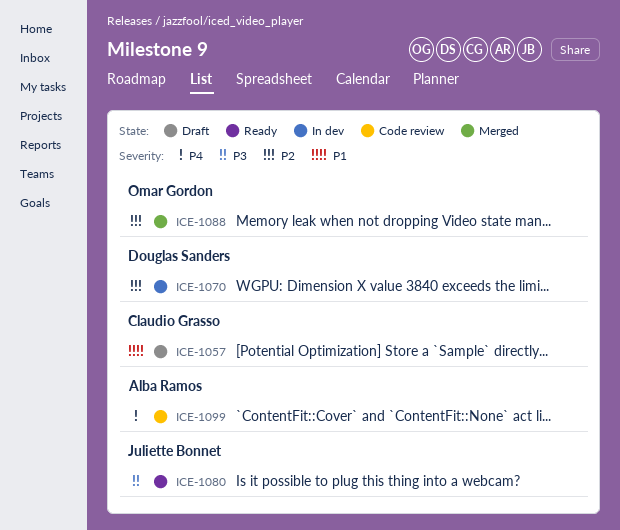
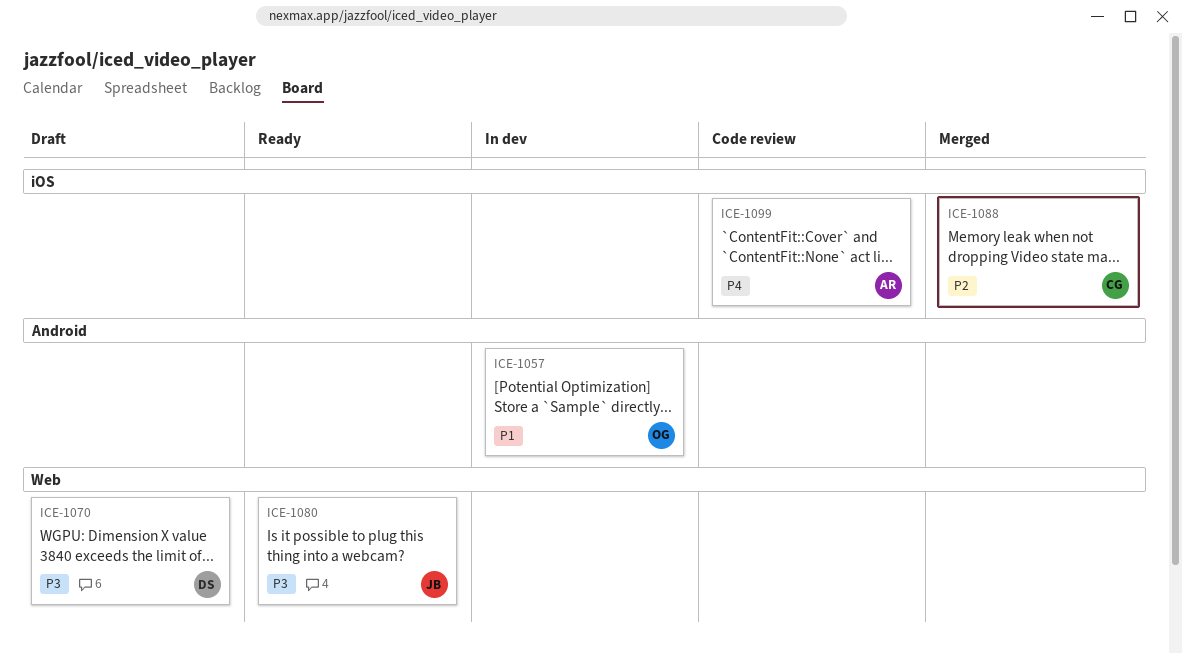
ICE-1057, status: Draft -> In dev
ICE-1057, owner: Claudio Grasso -> Omar Gordon
ICE-1070, status: In dev -> Draft
ICE-1070, priority: P2 -> P3
ICE-1088, owner: Omar Gordon -> Claudio Grasso

